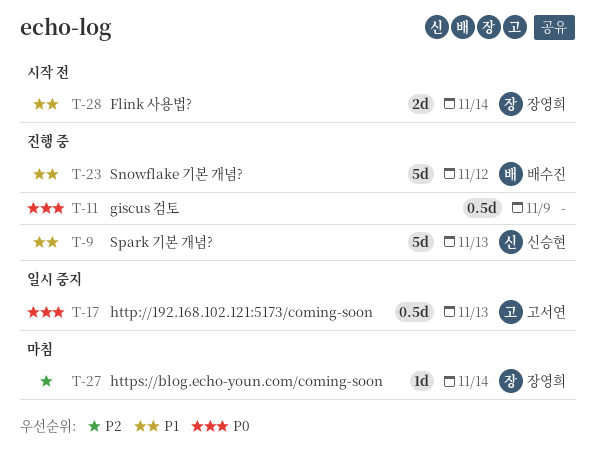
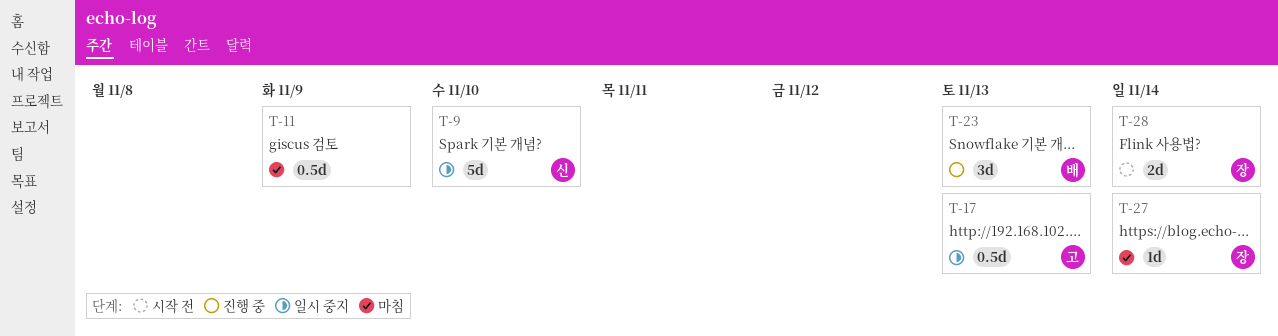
T-9, status: 진행 중 -> 일시 중지
T-9, due: Nov 13 -> Nov 10
T-11, status: 진행 중 -> 마침
T-23, estimate: 5d -> 3d
T-23, due: Nov 12 -> Nov 13

